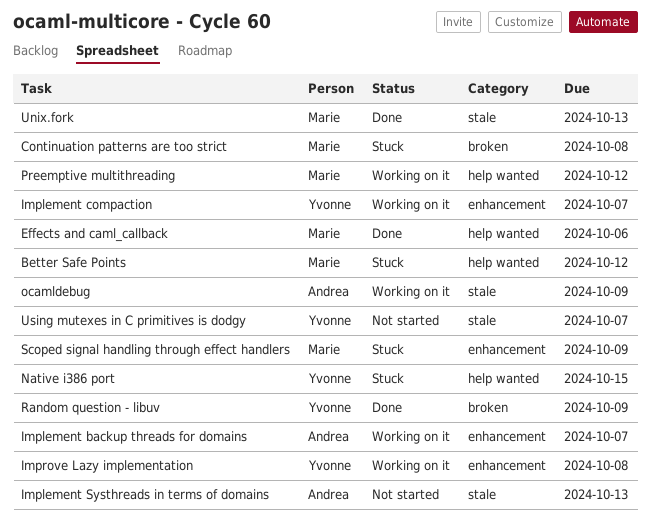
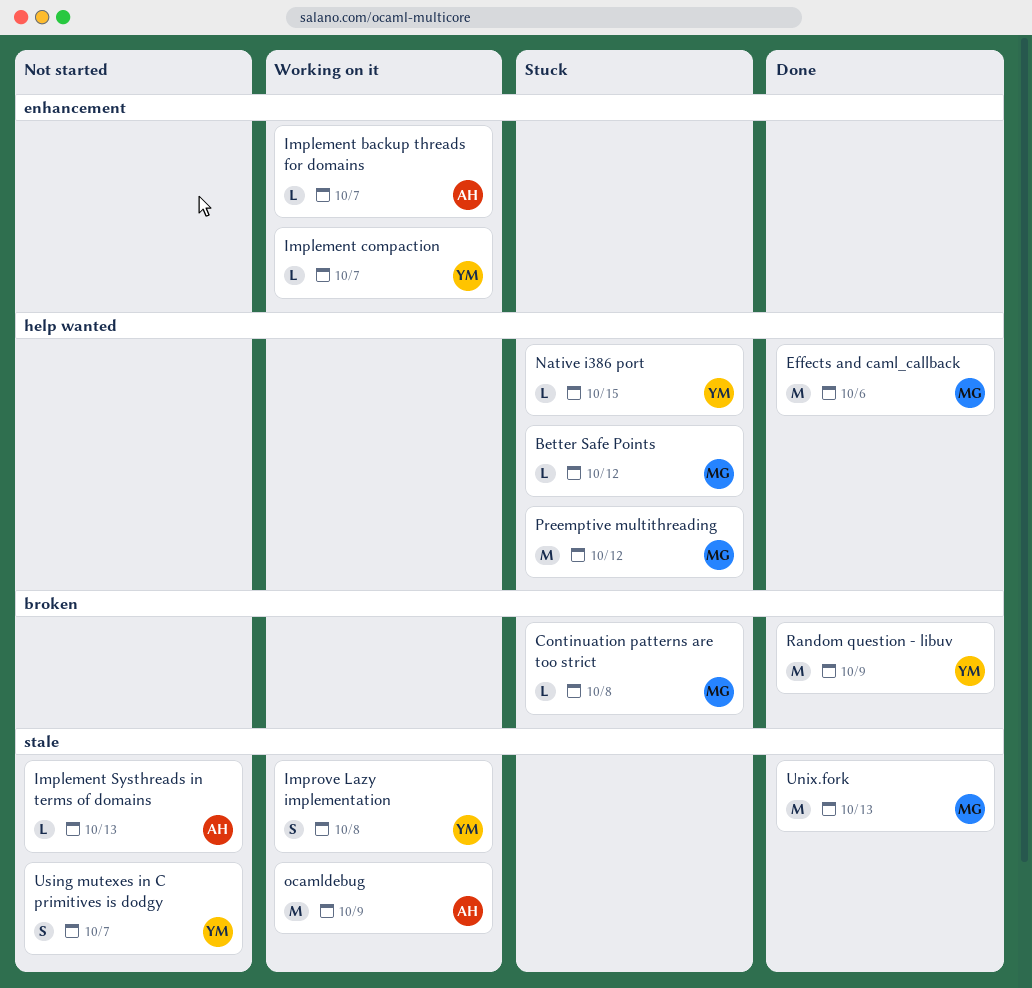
Improve Lazy implementation, label: enhancement -> stale
Preemptive multithreading, status: Working on it -> Stuck
Scoped signal handling through effect handlers: present -> none

